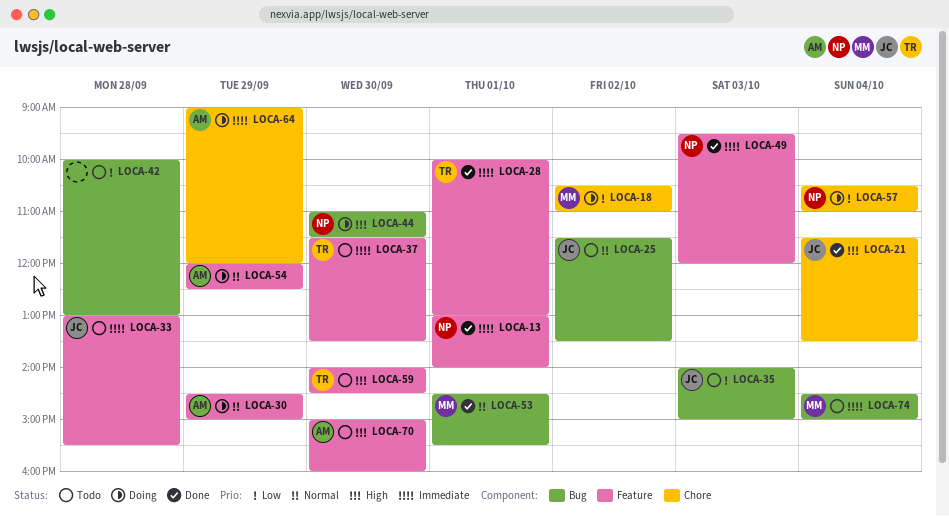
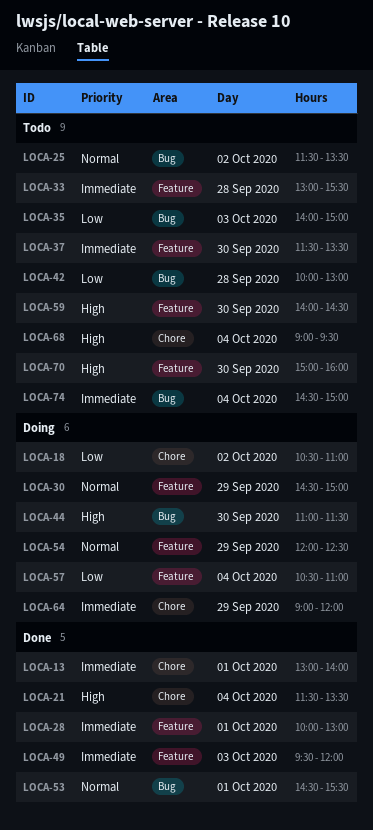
LOCA-13, label: Feature -> Chore
LOCA-57, label: Chore -> Feature
LOCA-68: none -> present

